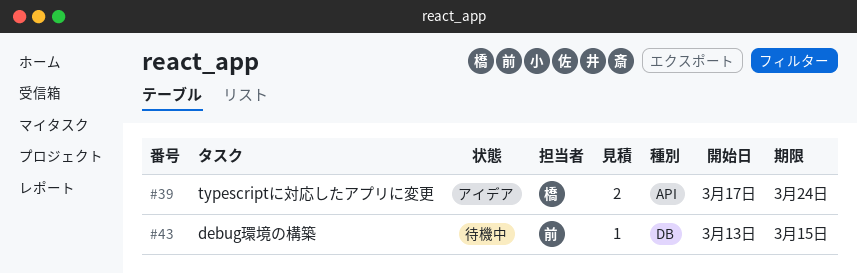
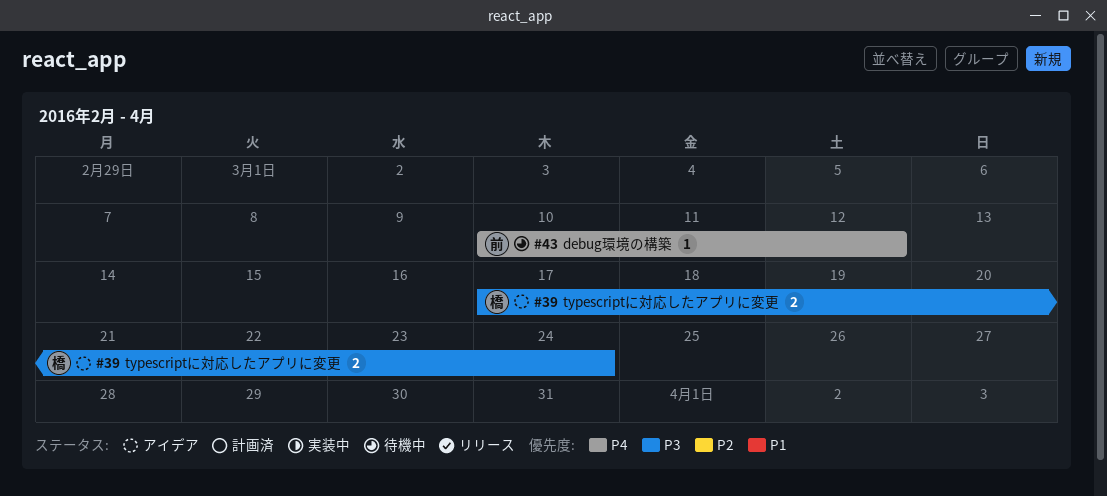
#43, start: Mar 13 -> Mar 10
#43, due: Mar 15 -> Mar 12

